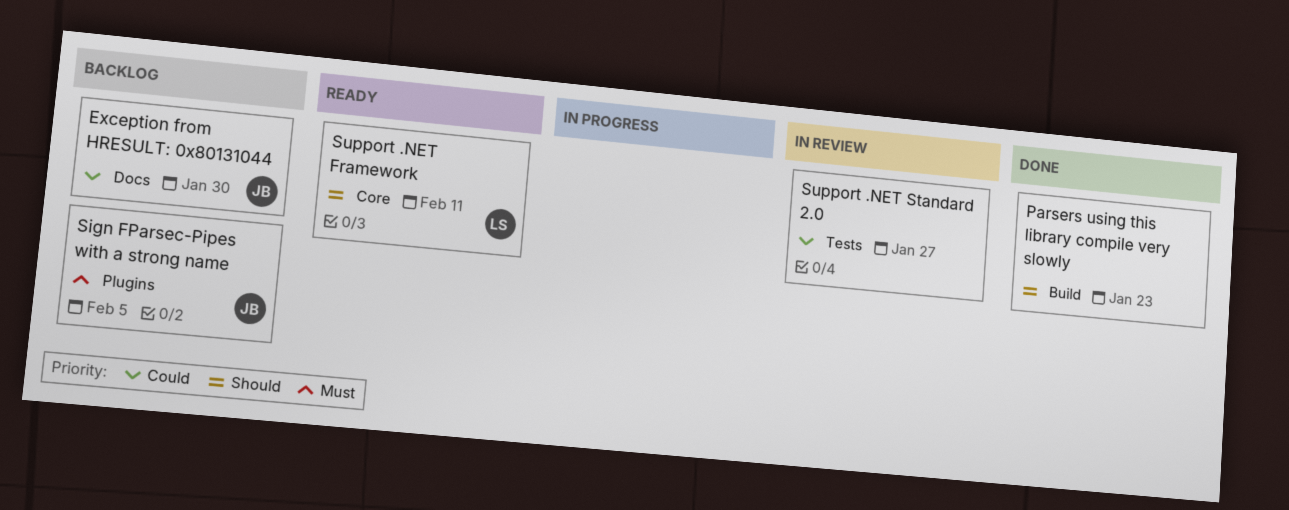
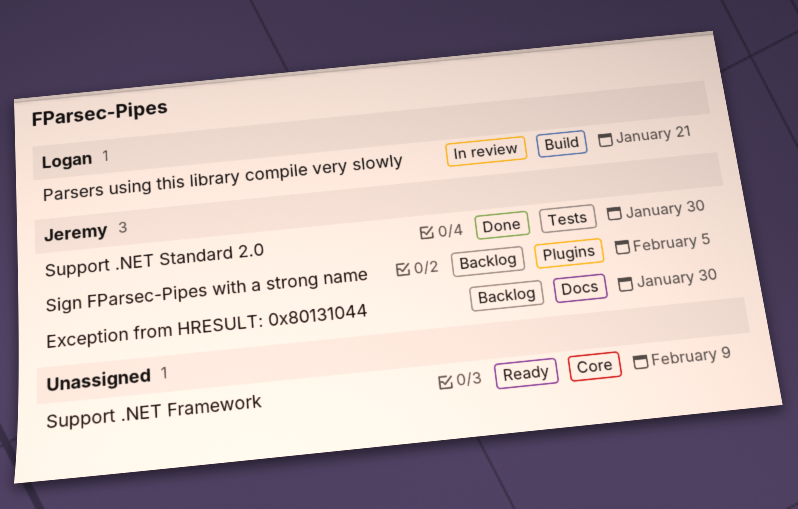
Parsers using this library compile very slowly, status: Done -> In review
Parsers using this library compile very slowly, owner: none -> Logan
Parsers using this library compile very slowly, due: Jan 23 -> Jan 21
Support .NET Framework, owner: Logan -> none
Support .NET Framework, due: Feb 11 -> Feb 9
Support .NET Standard 2.0, status: In review -> Done
Support .NET Standard 2.0, owner: none -> Jeremy
Support .NET Standard 2.0, due: Jan 27 -> Jan 30

